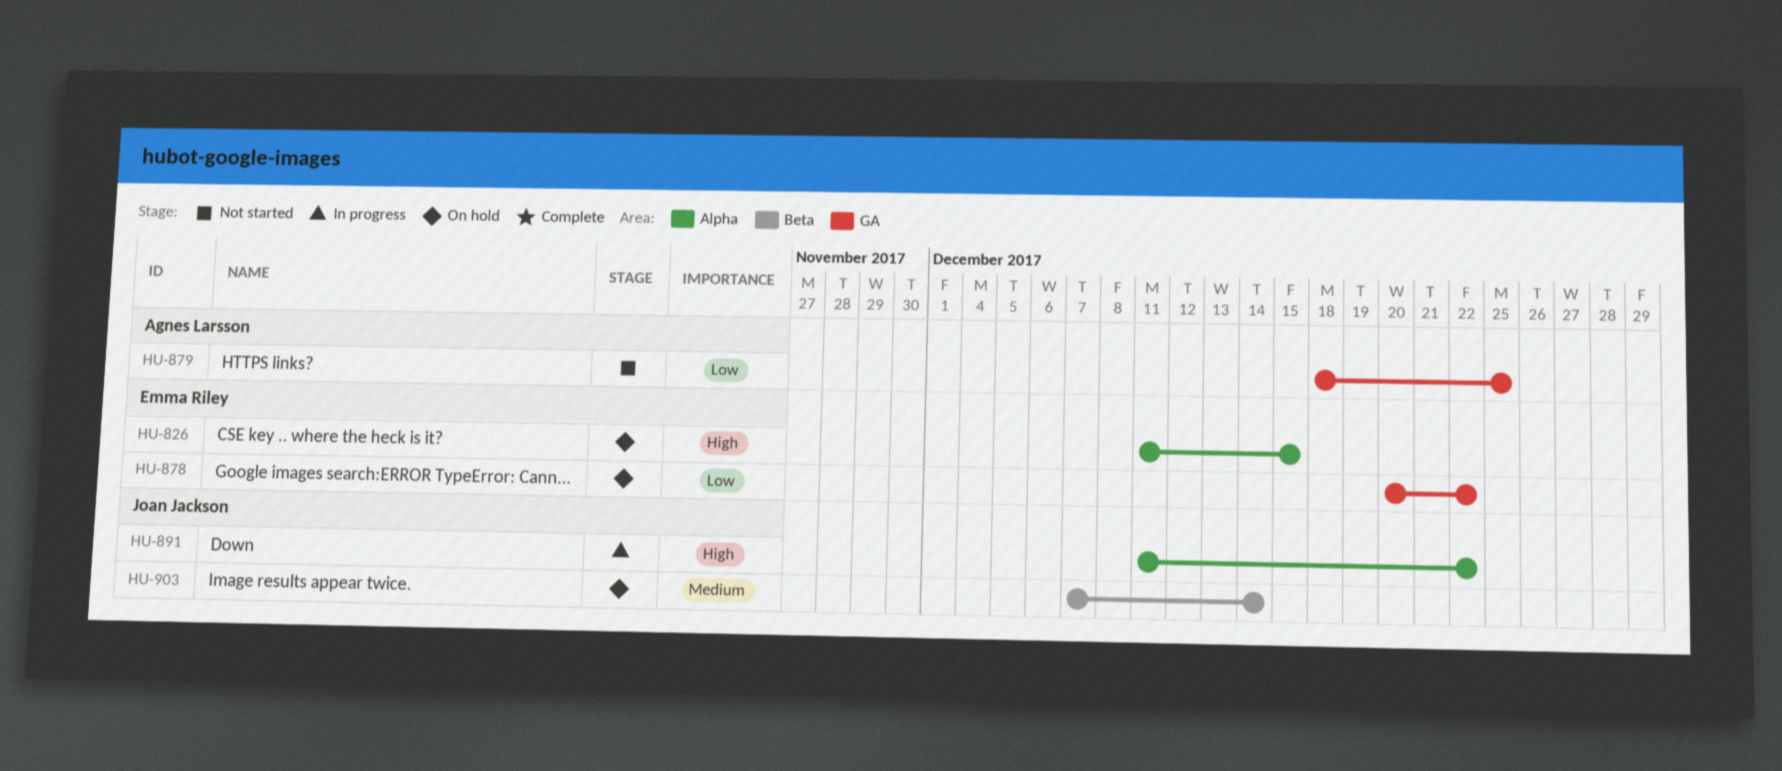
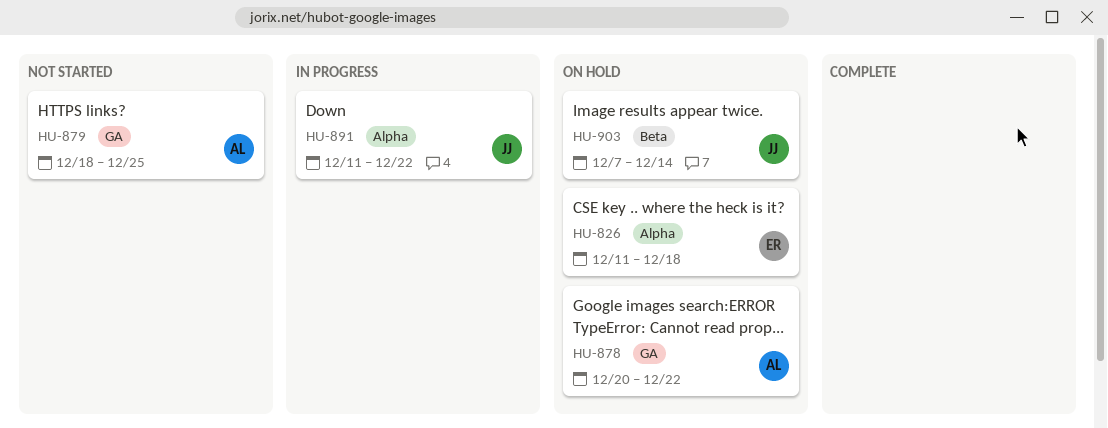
HU-826, due: Dec 15 -> Dec 18
HU-878, owner: Emma Riley -> Agnes Larsson

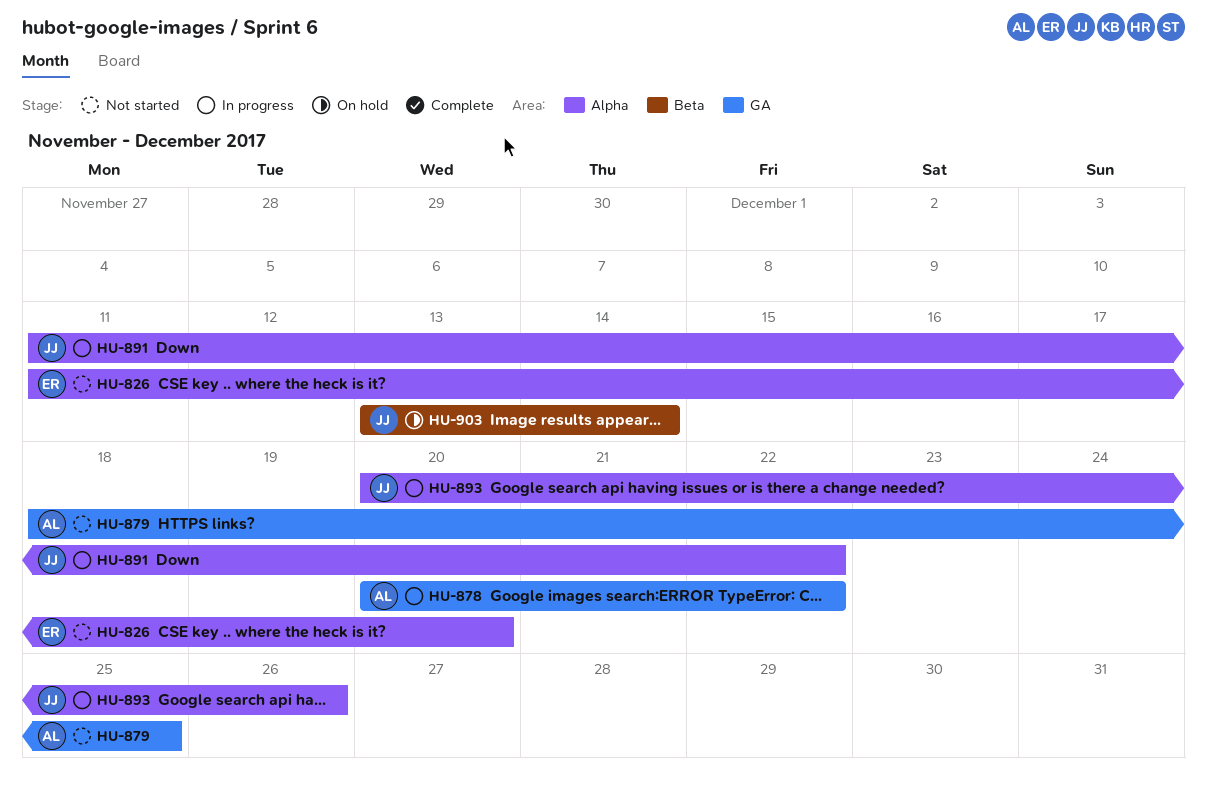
HU-826, status: On hold -> Not started
HU-826, due: Dec 18 -> Dec 20
HU-878, status: On hold -> In progress
HU-893: none -> present
HU-903, start: Dec 7 -> Dec 13

